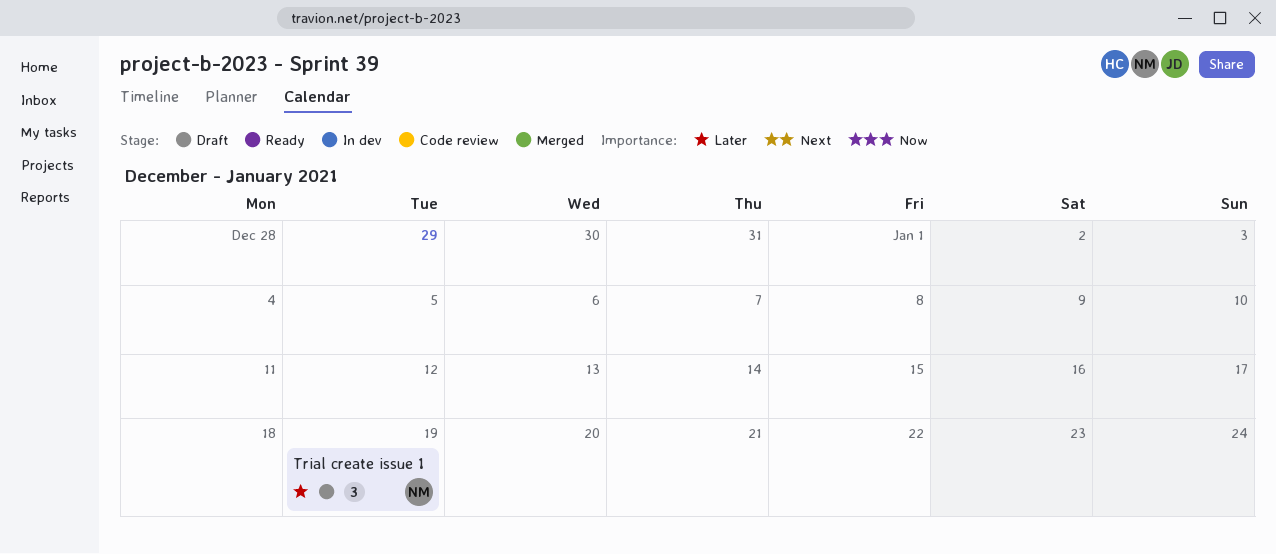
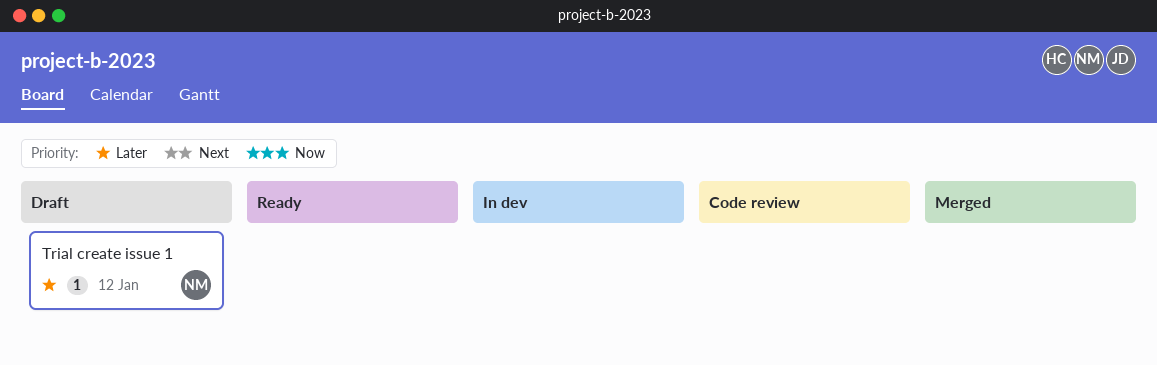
Trial create issue 1, estimate: 3 -> 1
Trial create issue 1, due: Jan 19 -> Jan 12

